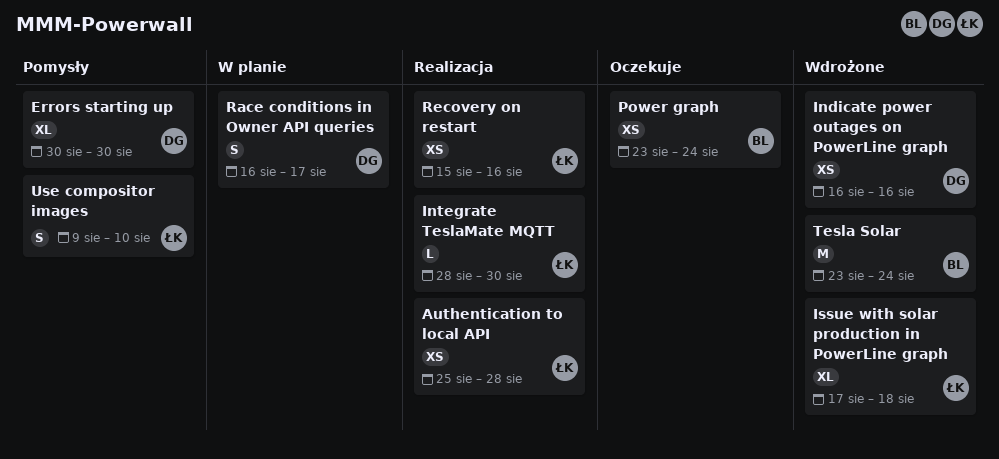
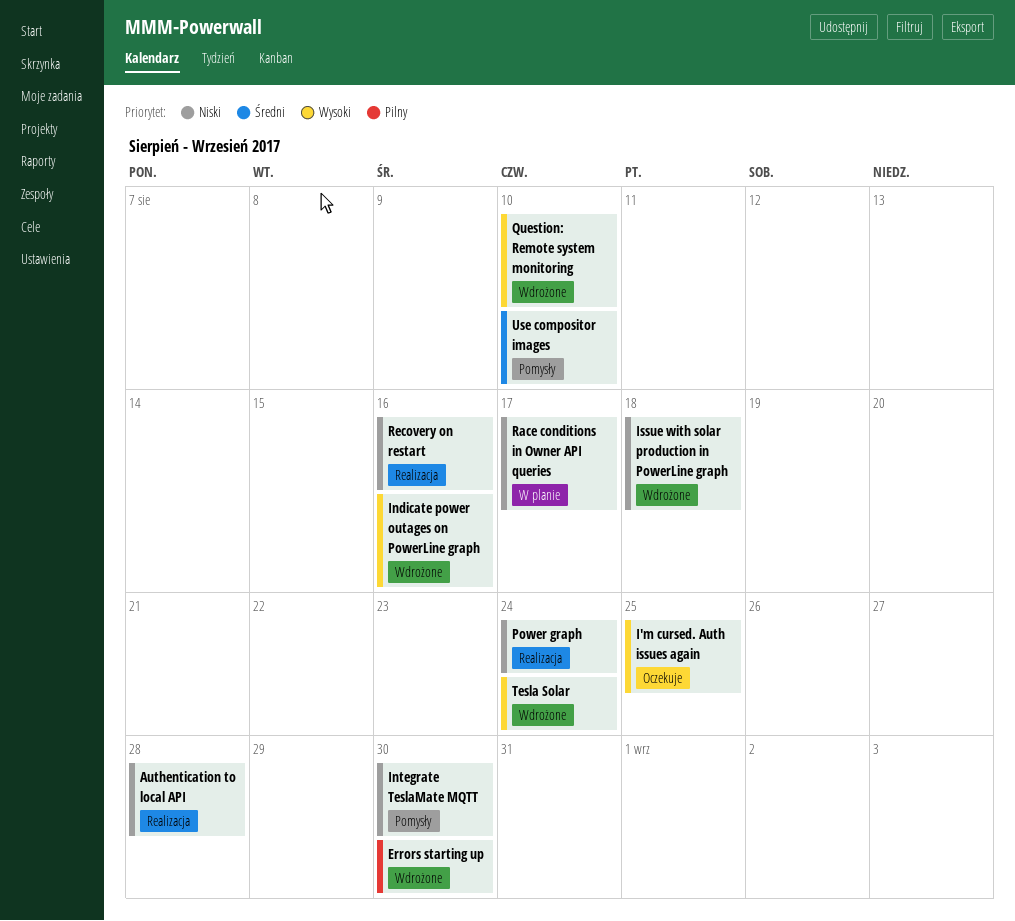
Errors starting up, status: Pomysły -> Wdrożone
I'm cursed. Auth issues again: none -> present
Integrate TeslaMate MQTT, status: Realizacja -> Pomysły
Power graph, status: Oczekuje -> Realizacja
Question: Remote system monitoring: none -> present

